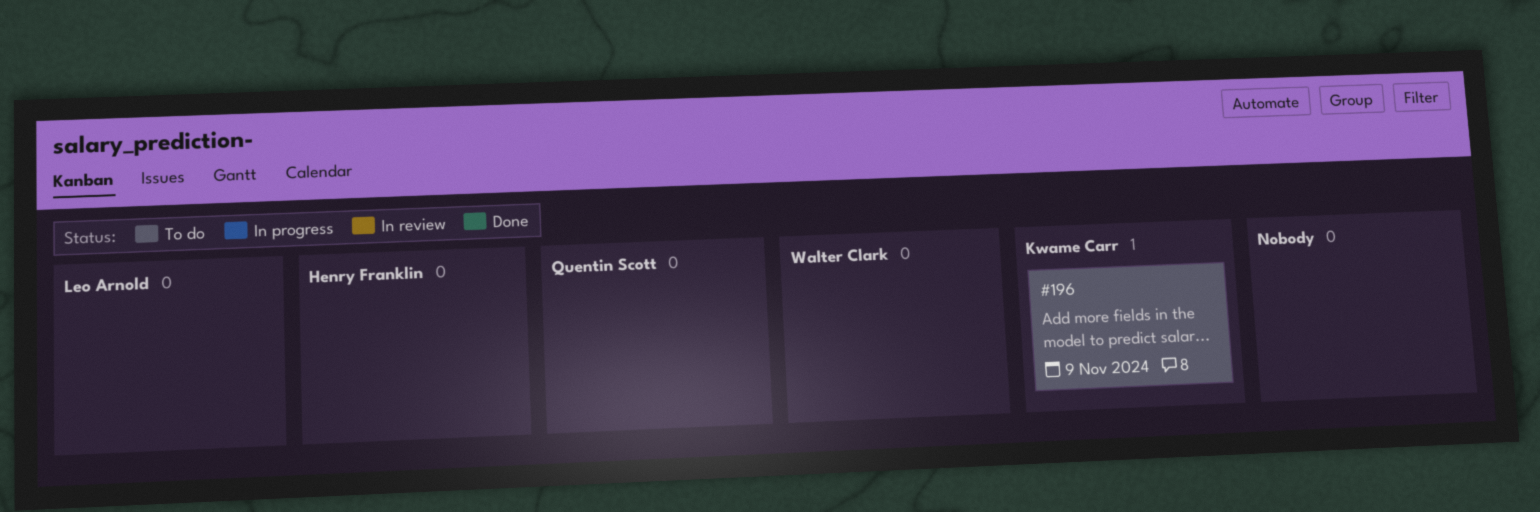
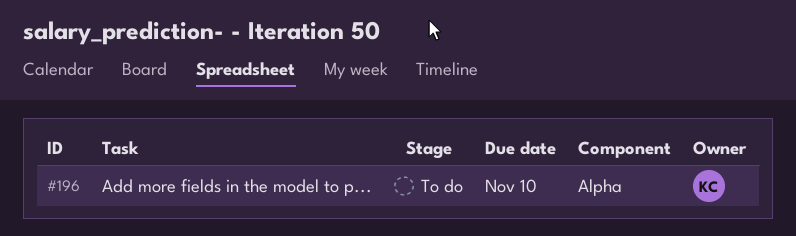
#196, due: Nov 9 -> Nov 10

